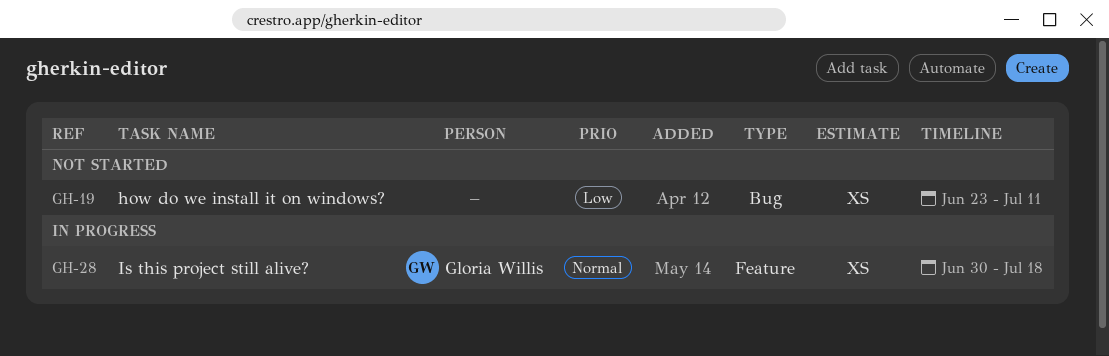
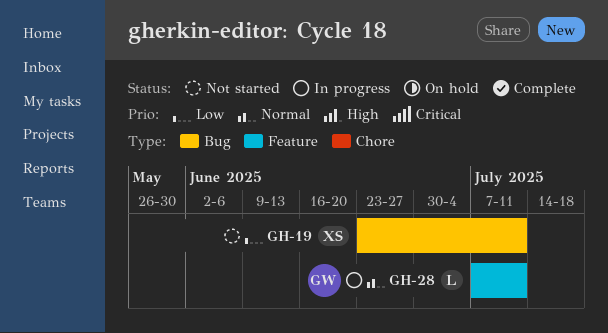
GH-28, estimate: XS -> L
GH-28, start: Jun 30 -> Jul 7
GH-28, due: Jul 18 -> Jul 11

